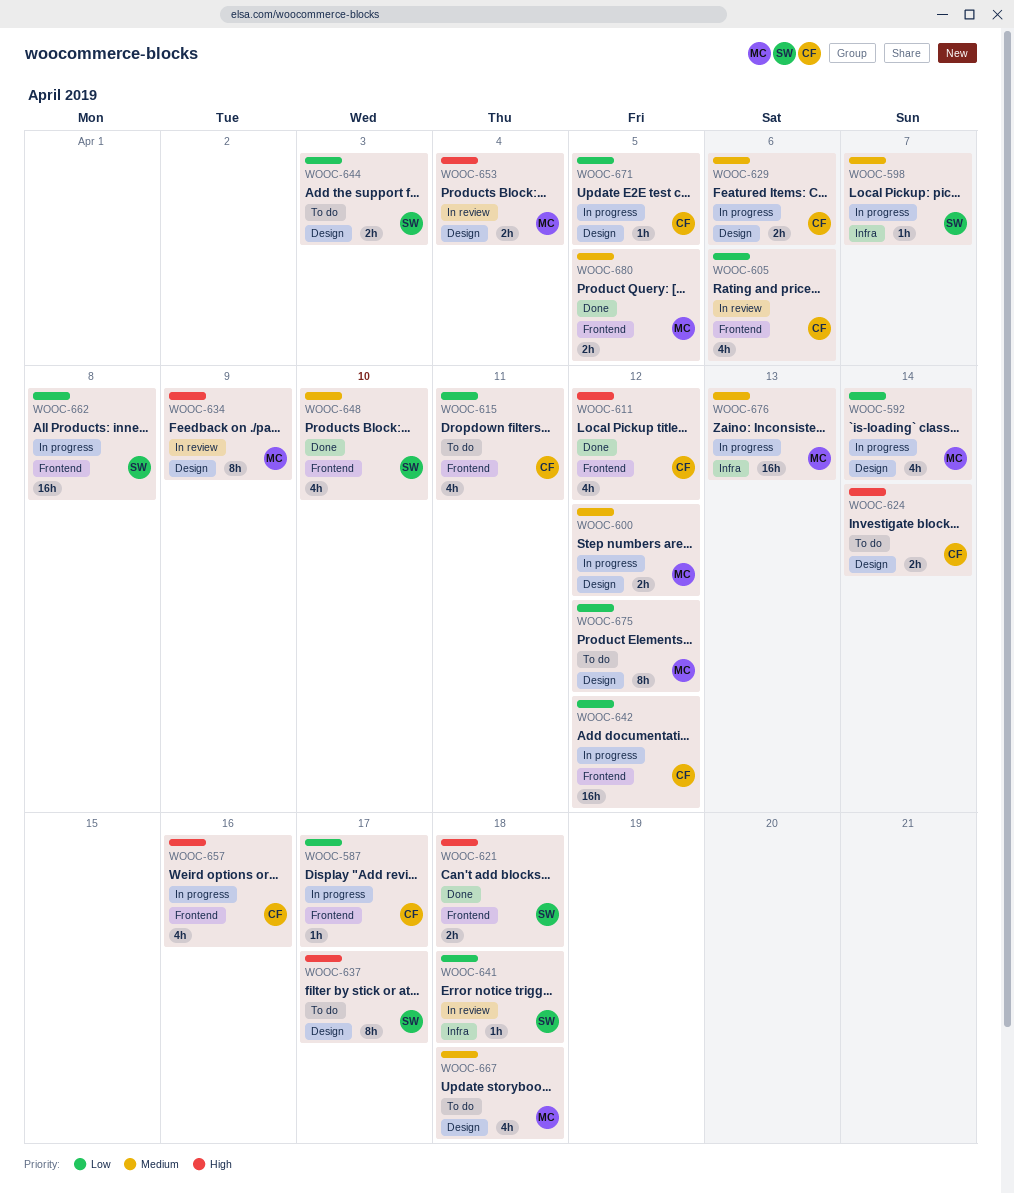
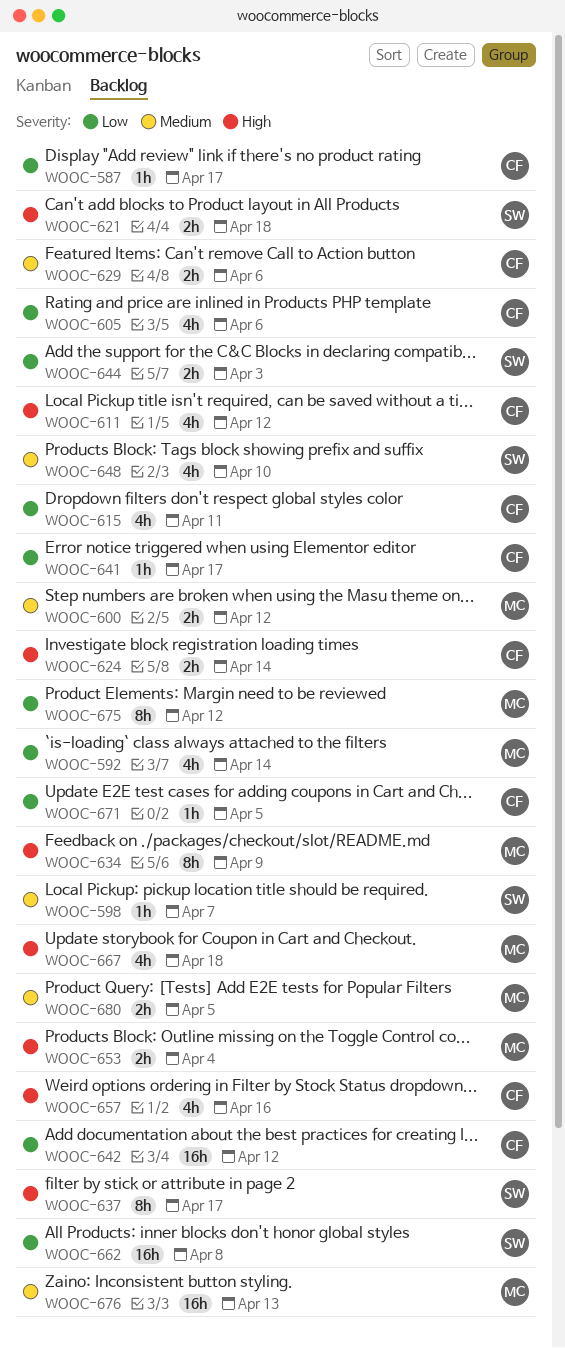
WOOC-641, owner: SW -> CF
WOOC-641, due: Apr 18 -> Apr 17
WOOC-667, priority: Medium -> High

